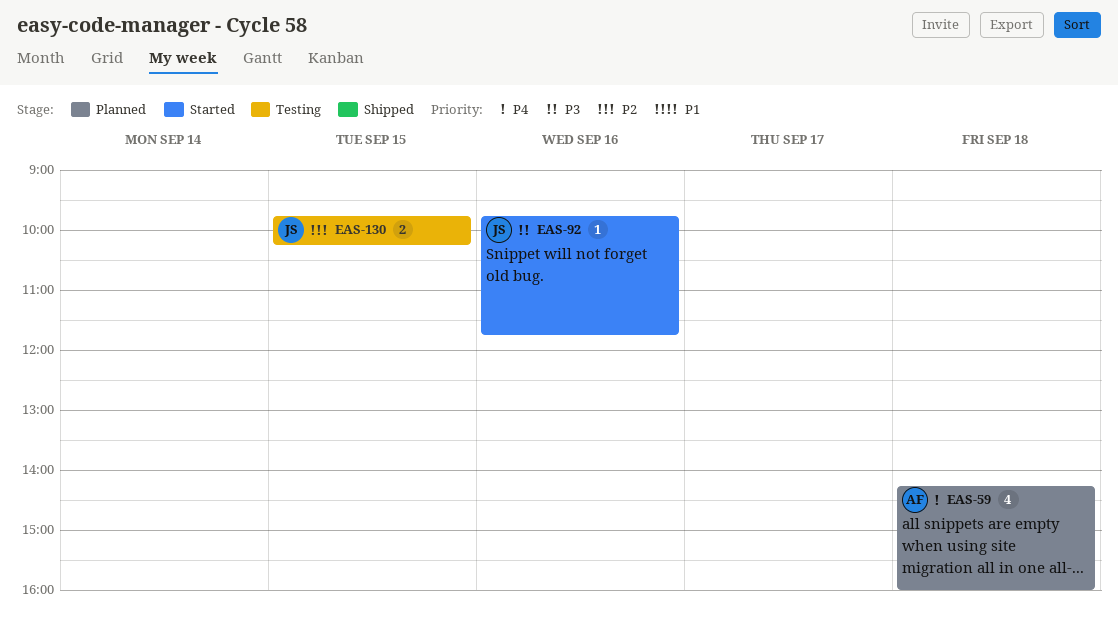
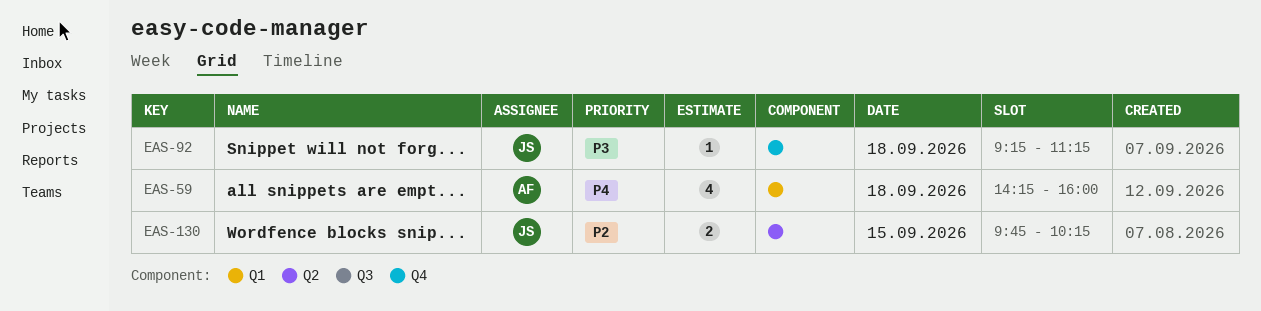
EAS-92, day: Sep 16 -> Sep 18
EAS-92, begins: 09:45 -> 09:15
EAS-92, ends: 11:45 -> 11:15

